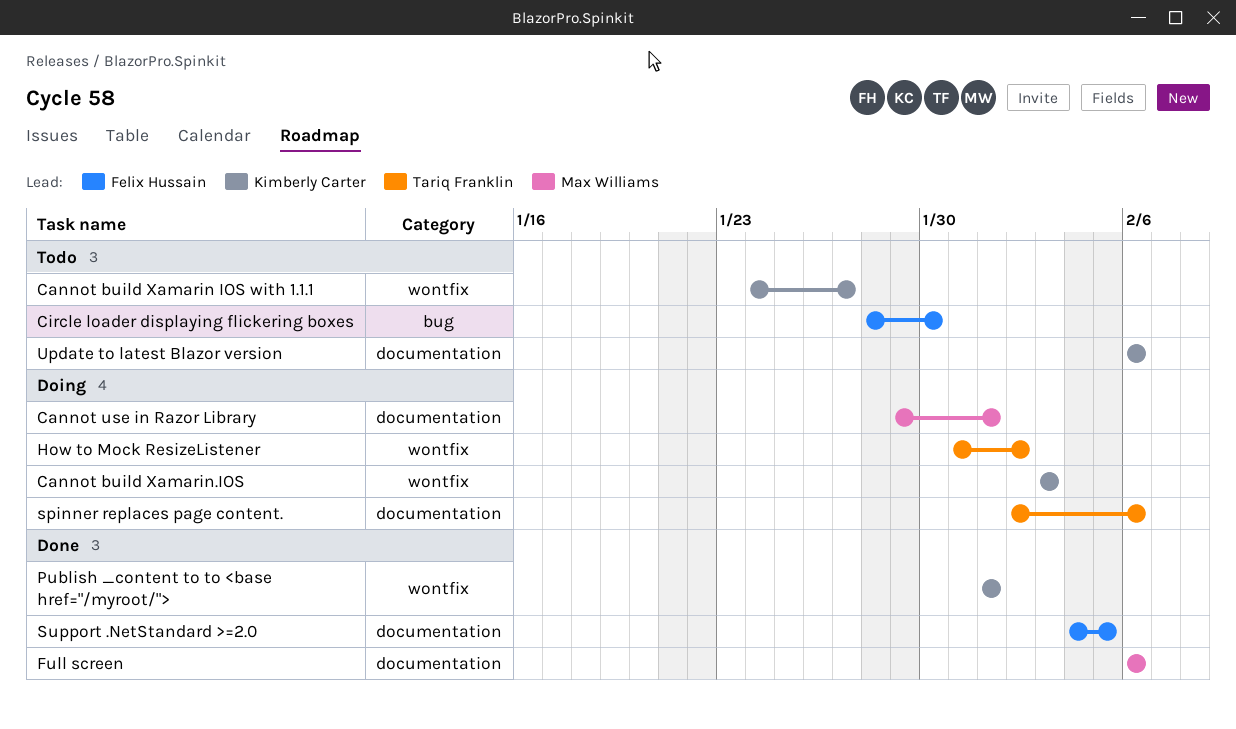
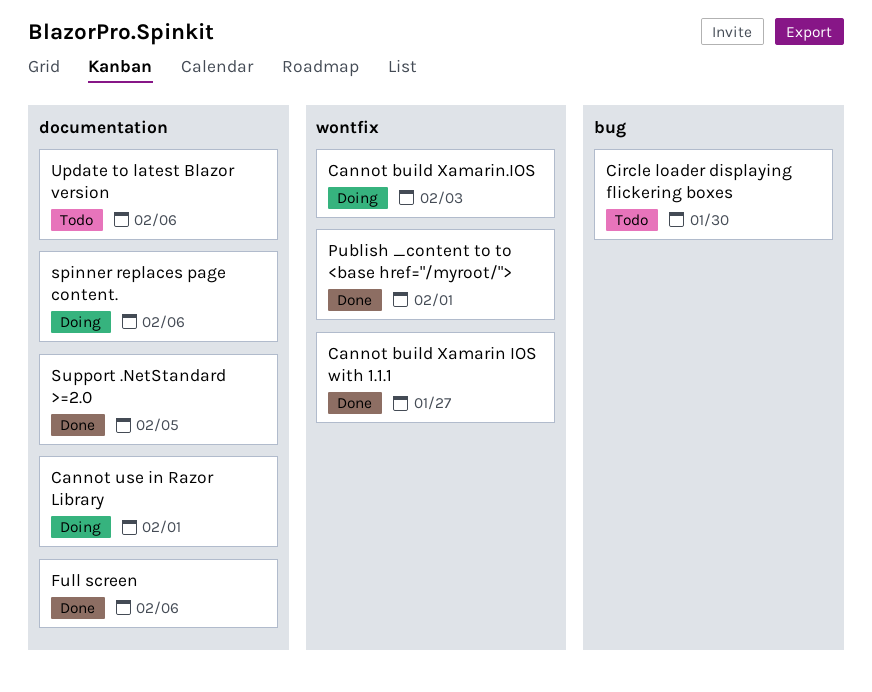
Cannot build Xamarin IOS with 1.1.1, status: Todo -> Done
How to Mock ResizeListener: present -> none

